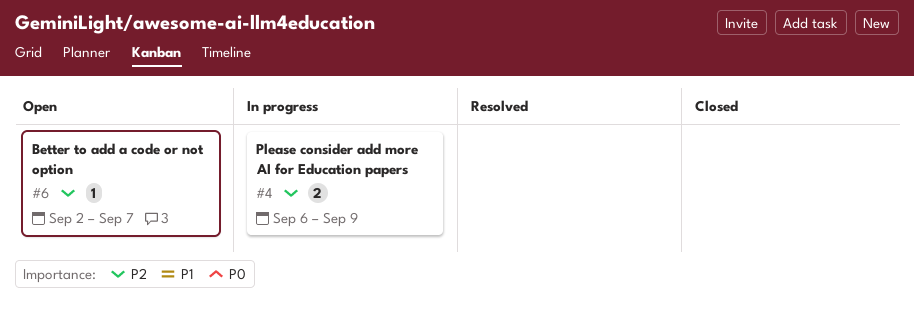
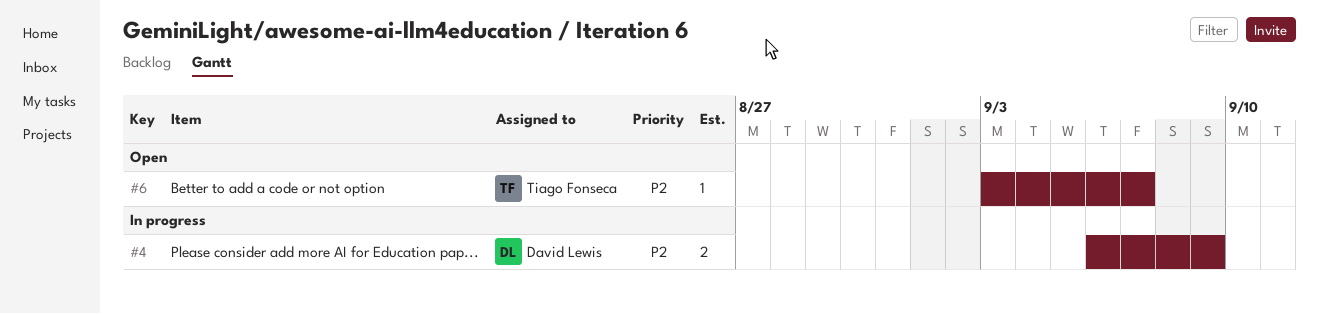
#6, start: Sep 2 -> Sep 3

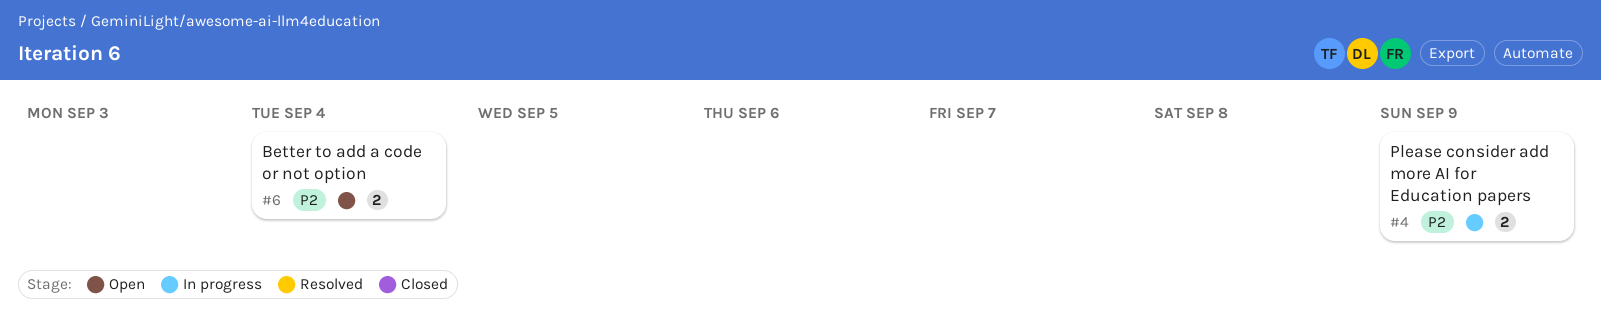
#6, estimate: 1 -> 2
#6, due: Sep 7 -> Sep 4

